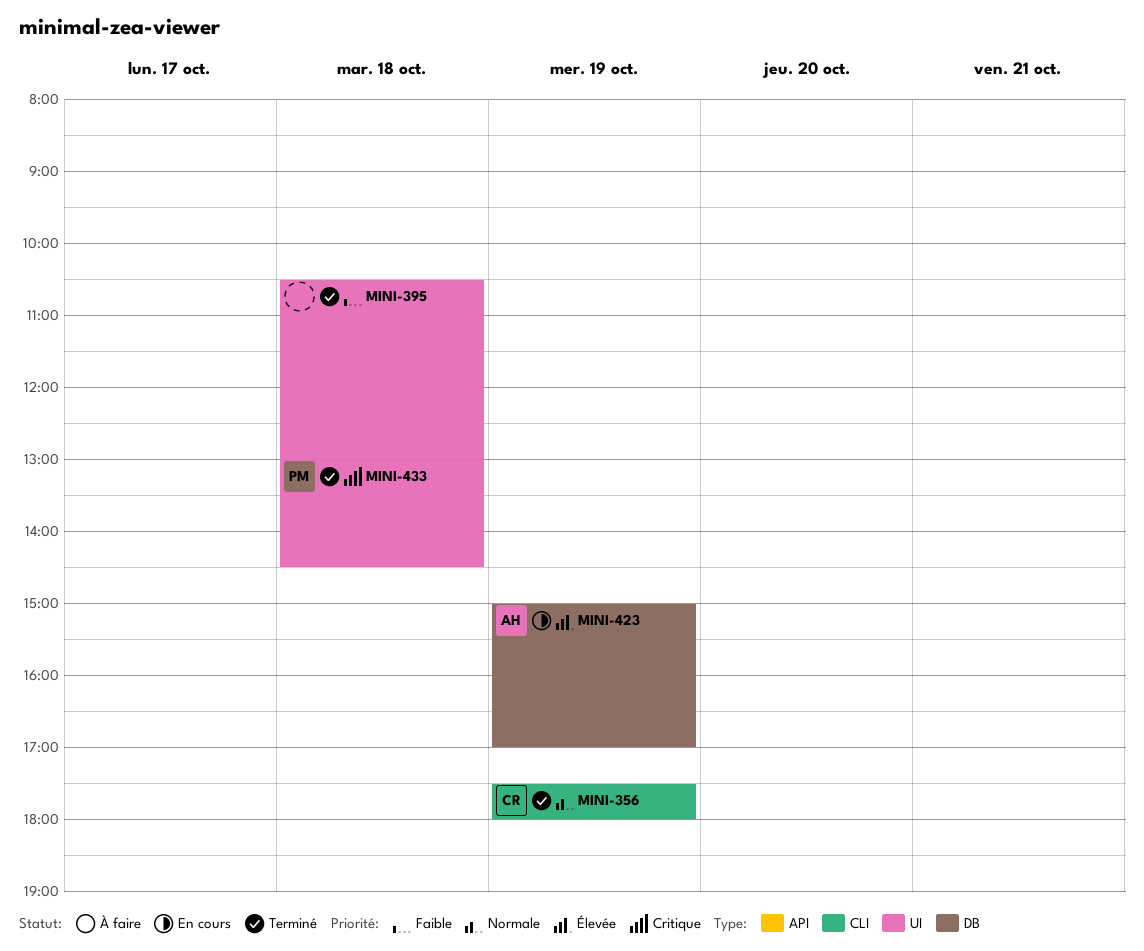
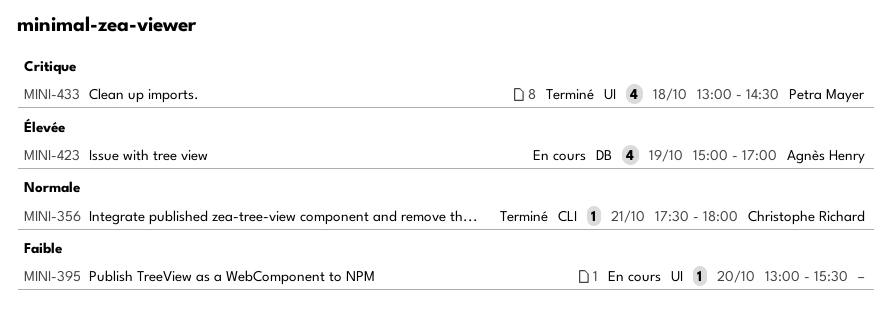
MINI-356, day: Oct 19 -> Oct 21
MINI-395, status: Terminé -> En cours
MINI-395, day: Oct 18 -> Oct 20
MINI-395, begins: 10:30 -> 13:00
MINI-395, ends: 13:00 -> 15:30

